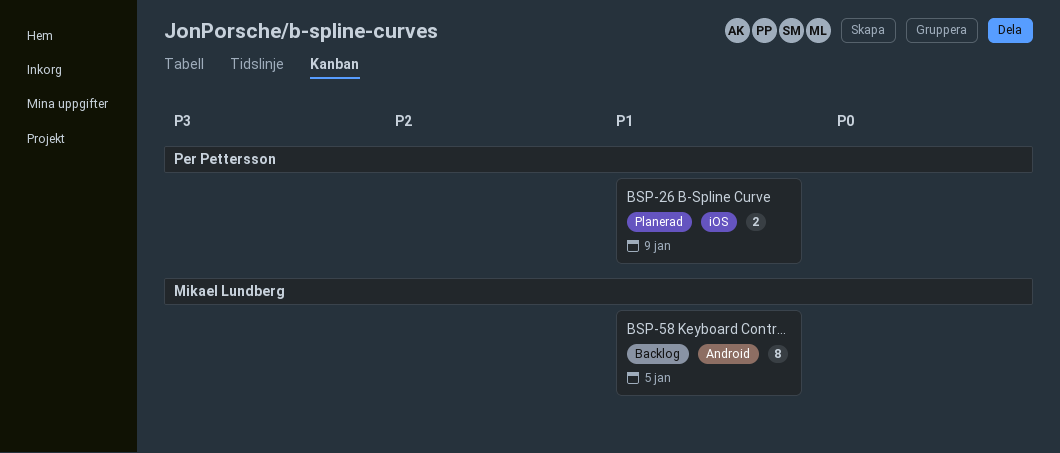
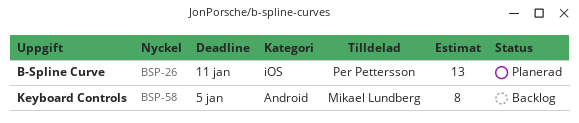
BSP-26, estimate: 2 -> 13
BSP-26, due: Jan 9 -> Jan 11

